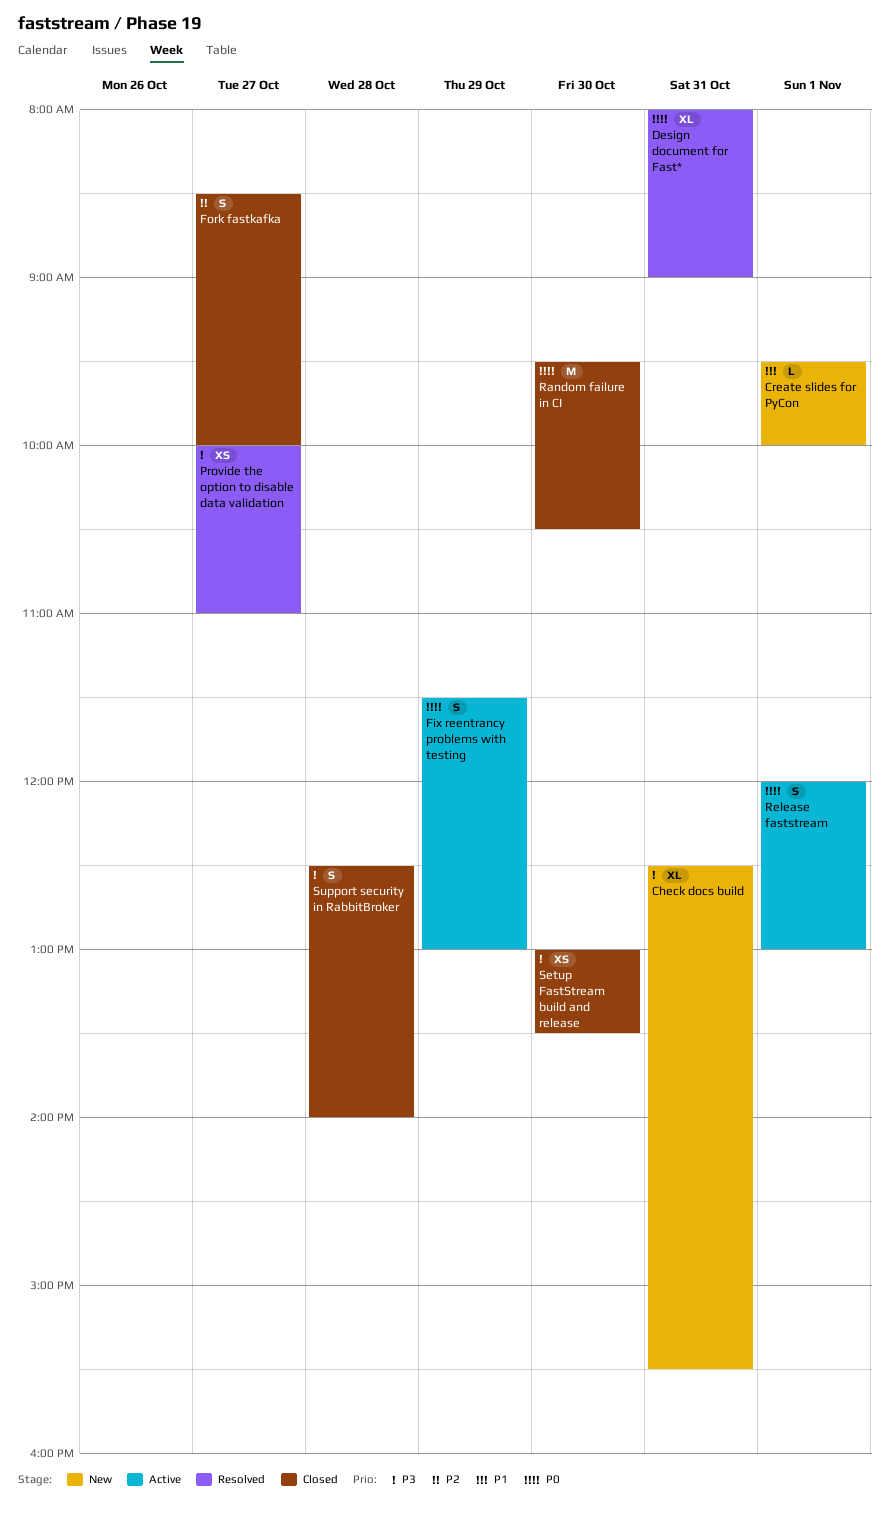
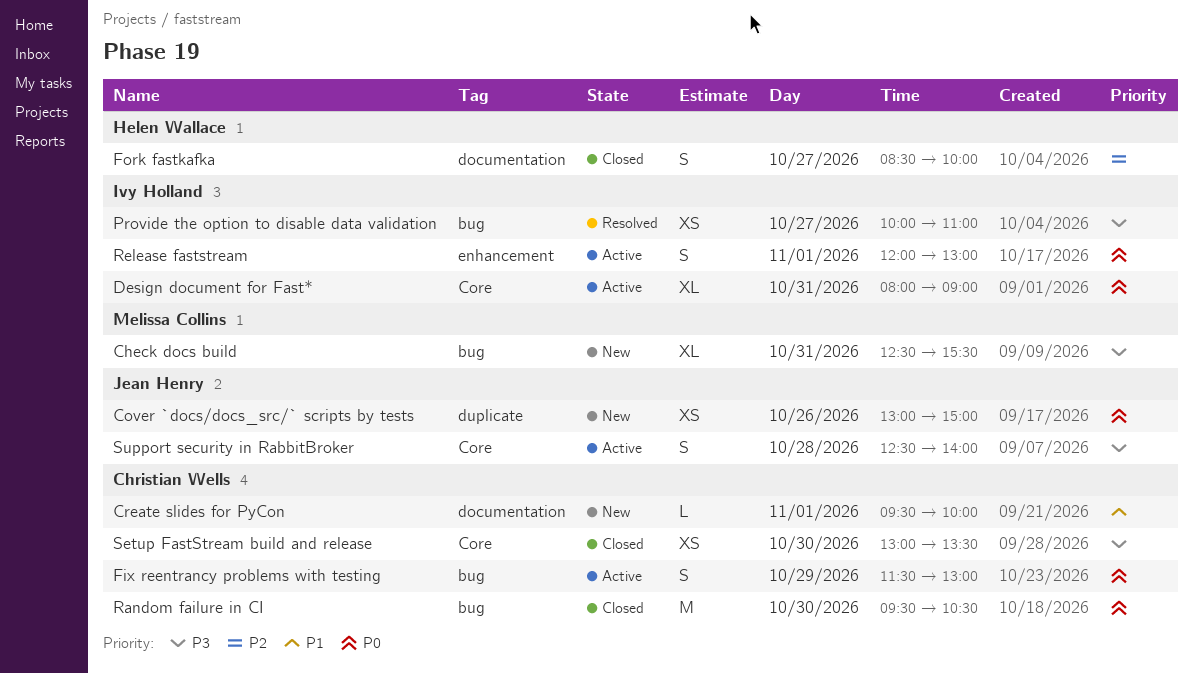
Cover `docs/docs_src/` scripts by tests: none -> present
Design document for Fast*, status: Resolved -> Active
Support security in RabbitBroker, status: Closed -> Active

